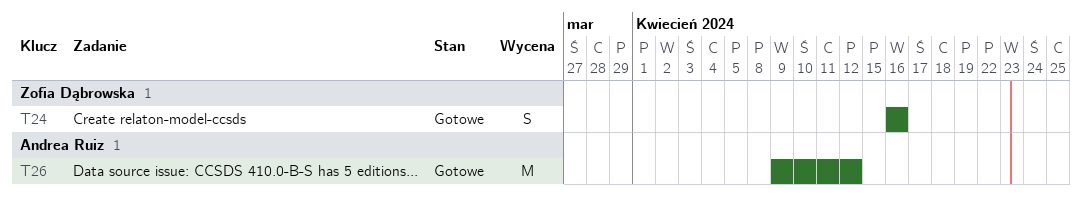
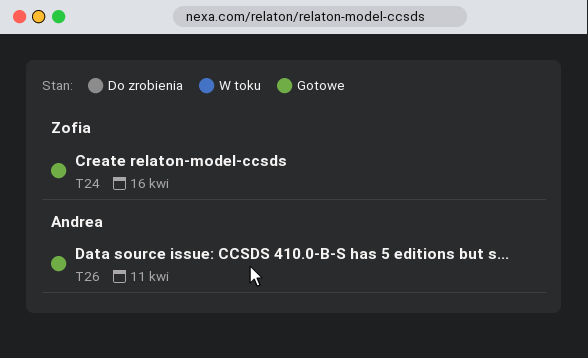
T26, due: Apr 12 -> Apr 11

